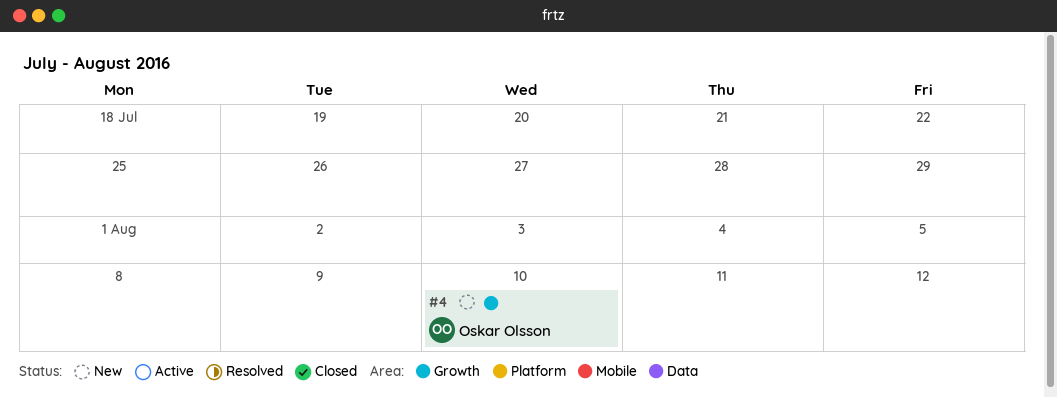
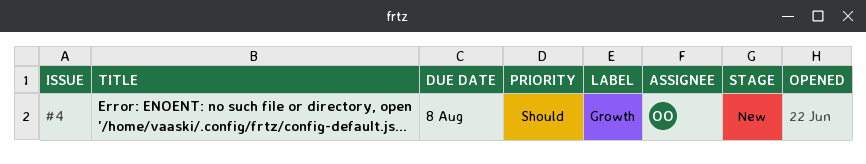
#4, due: Aug 10 -> Aug 8

